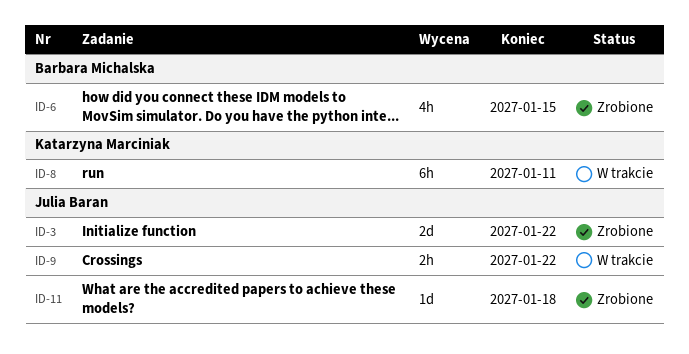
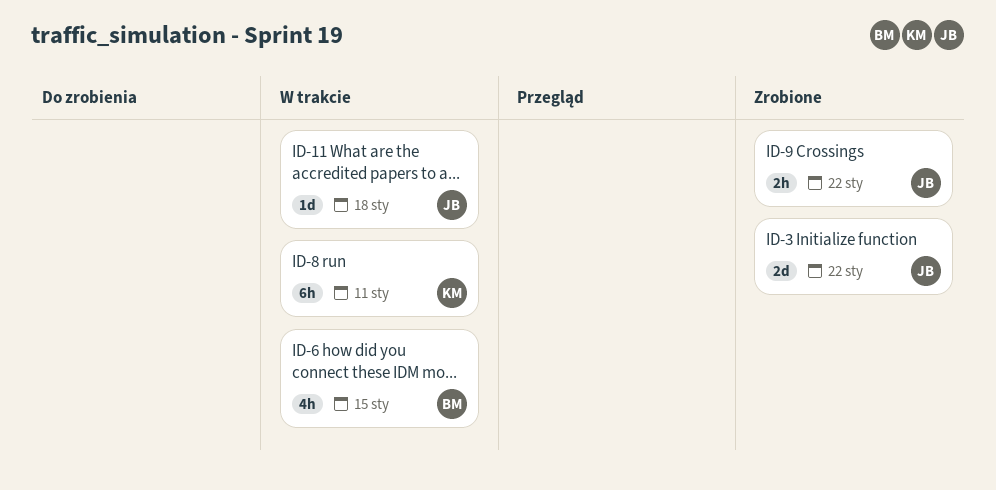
ID-6, status: Zrobione -> W trakcie
ID-9, status: W trakcie -> Zrobione
ID-11, status: Zrobione -> W trakcie

